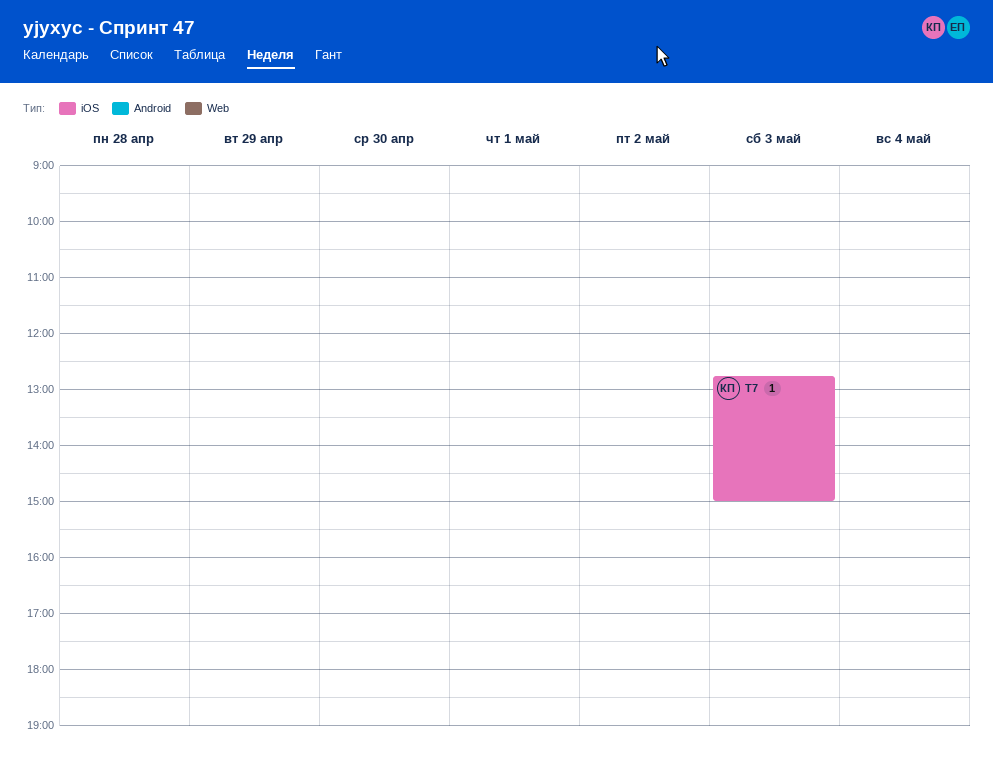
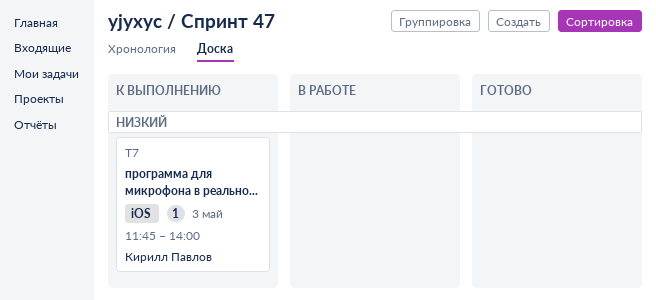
T7, begins: 12:45 -> 11:45
T7, ends: 15:00 -> 14:00

